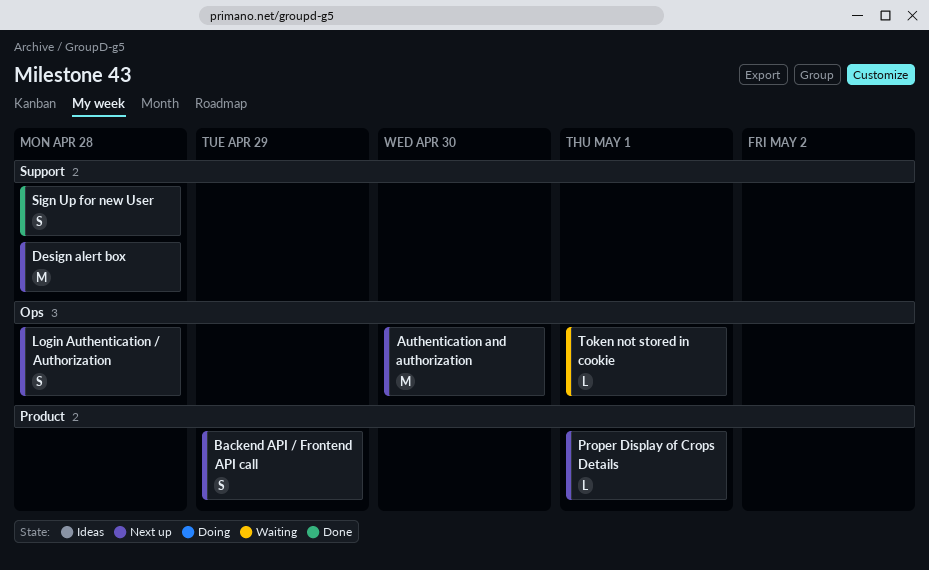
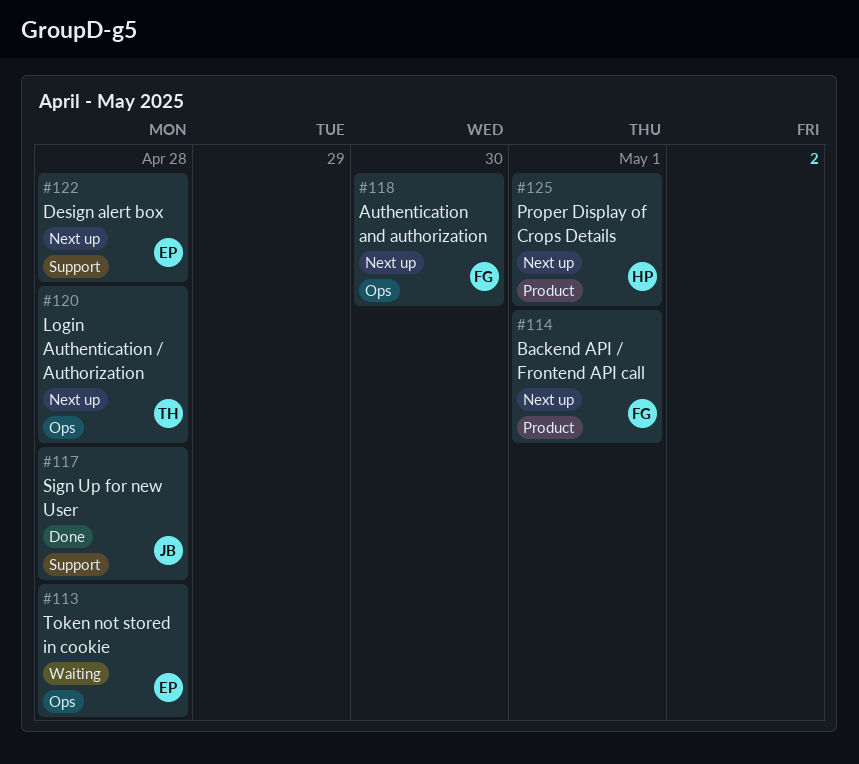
Backend API / Frontend API call, due: Apr 29 -> May 1
Token not stored in cookie, due: May 1 -> Apr 28

